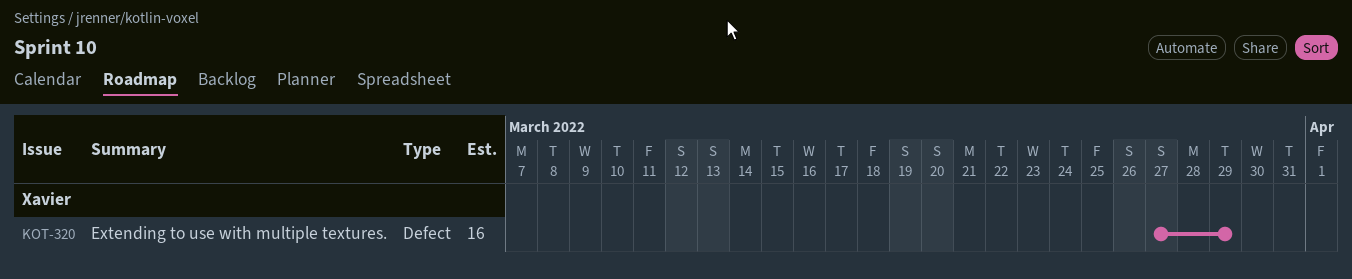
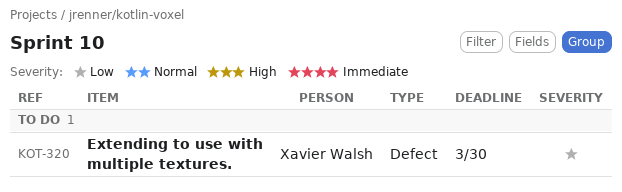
KOT-320, due: Mar 29 -> Mar 30

